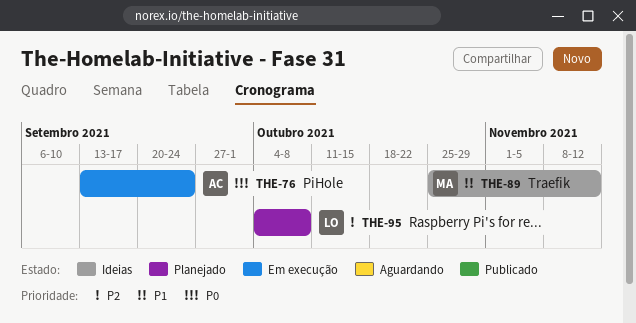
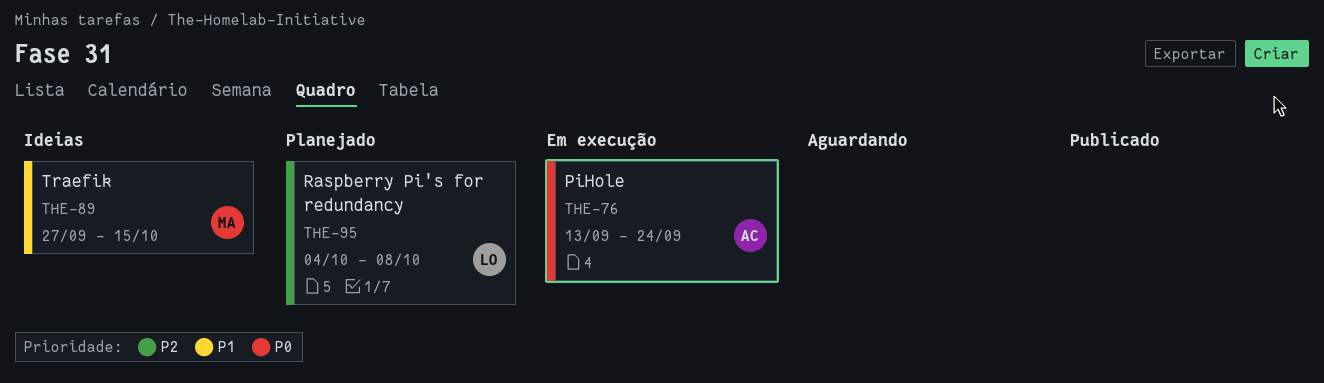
THE-89, start: Oct 25 -> Sep 27
THE-89, due: Nov 12 -> Oct 15

